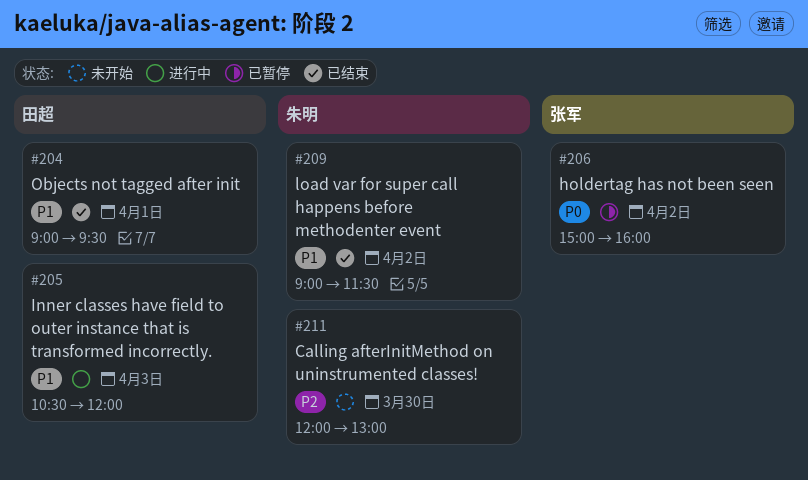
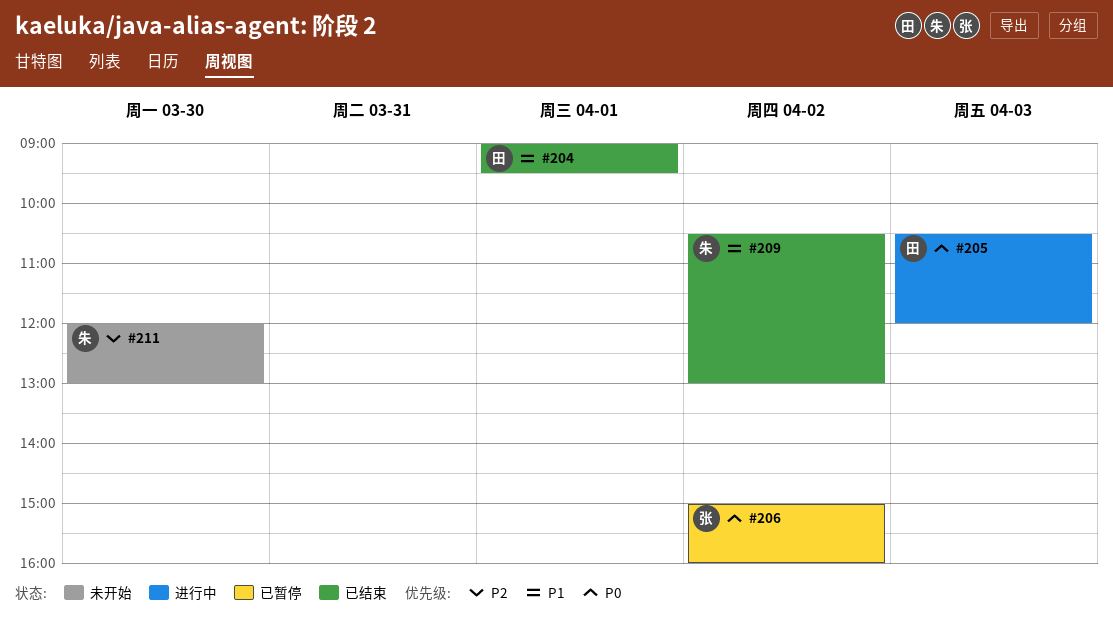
#205, priority: P1 -> P0
#209, begins: 09:00 -> 10:30
#209, ends: 11:30 -> 13:00

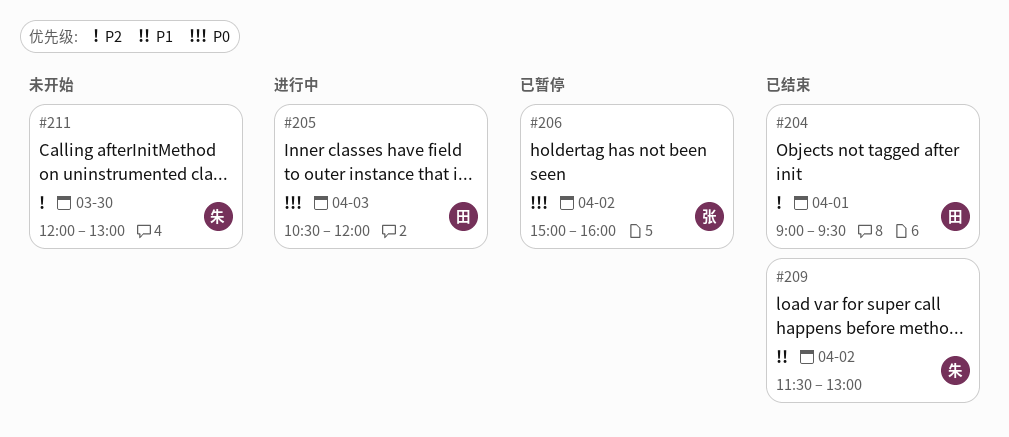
#204, priority: P1 -> P2
#209, begins: 10:30 -> 11:30

